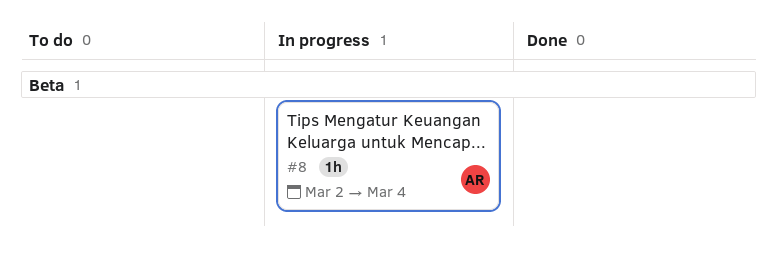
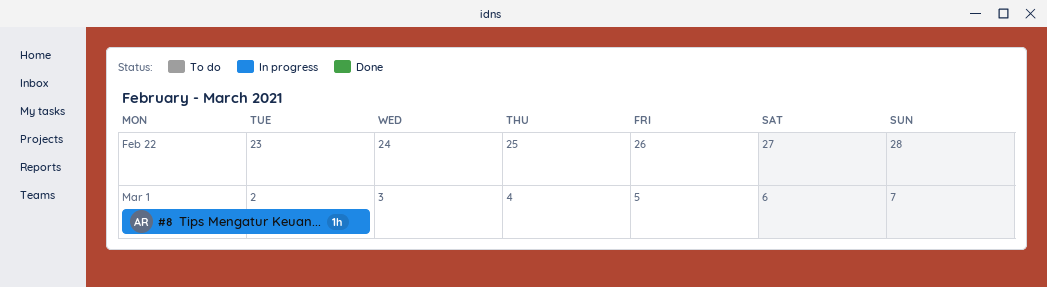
#8, start: Mar 2 -> Mar 1
#8, due: Mar 4 -> Mar 2

